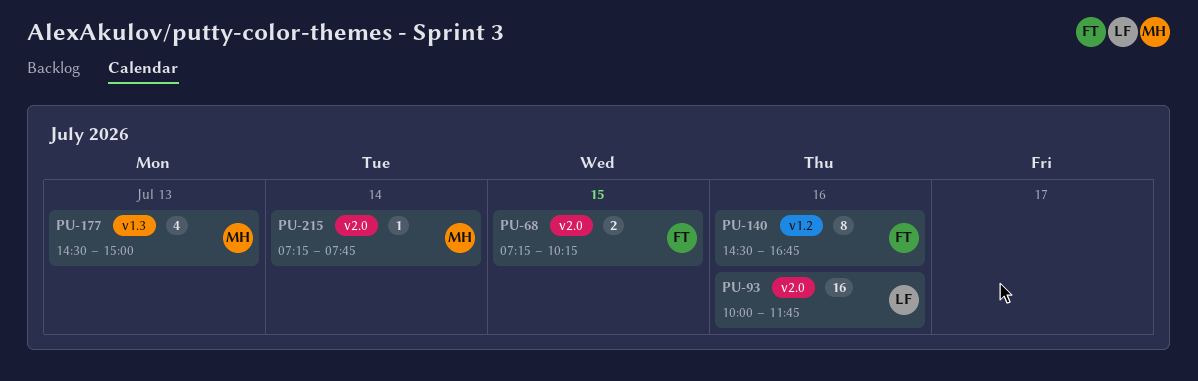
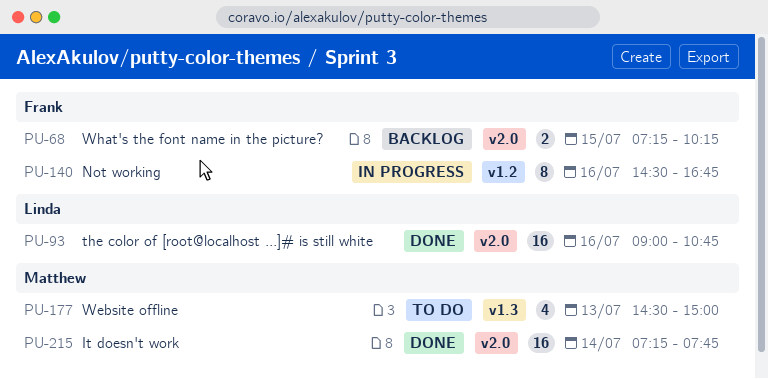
PU-93, begins: 10:00 -> 09:00
PU-93, ends: 11:45 -> 10:45
PU-215, estimate: 1 -> 16

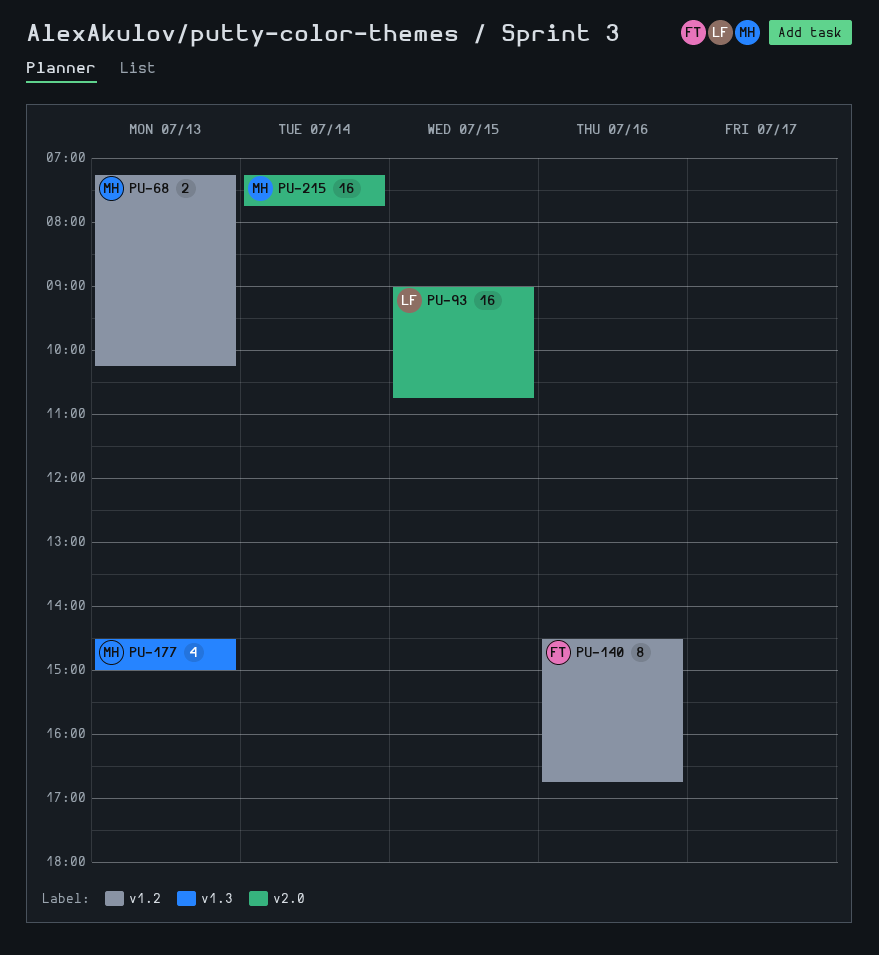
PU-68, owner: Frank -> Matthew
PU-68, label: v2.0 -> v1.2
PU-68, day: Jul 15 -> Jul 13
PU-93, day: Jul 16 -> Jul 15

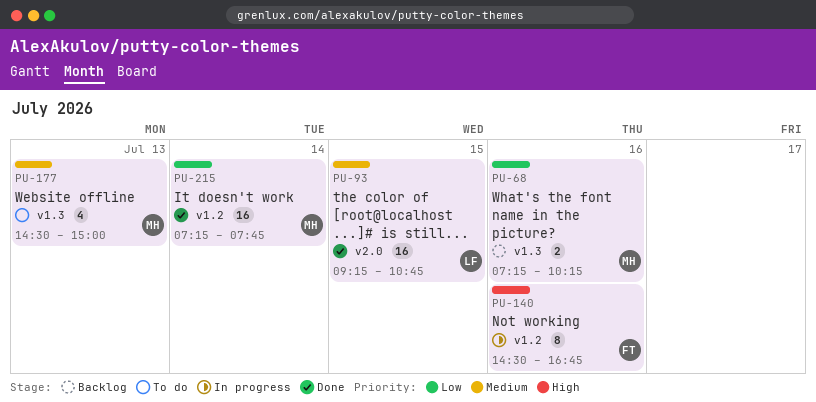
PU-68, label: v1.2 -> v1.3
PU-68, day: Jul 13 -> Jul 16
PU-93, begins: 09:00 -> 09:15
PU-215, label: v2.0 -> v1.2

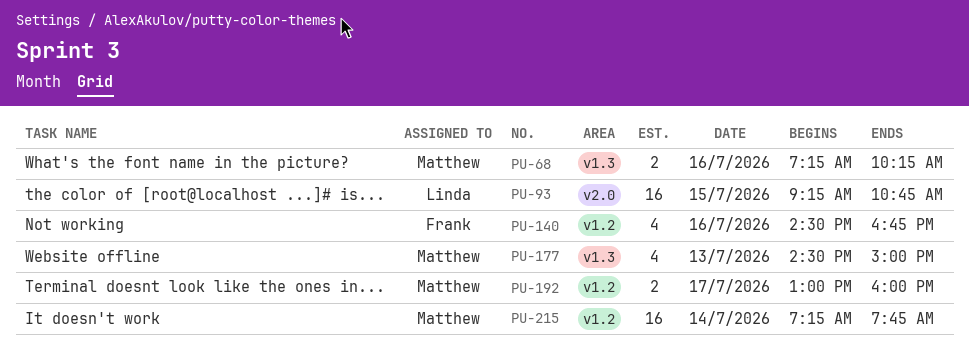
PU-140, estimate: 8 -> 4
PU-192: none -> present

